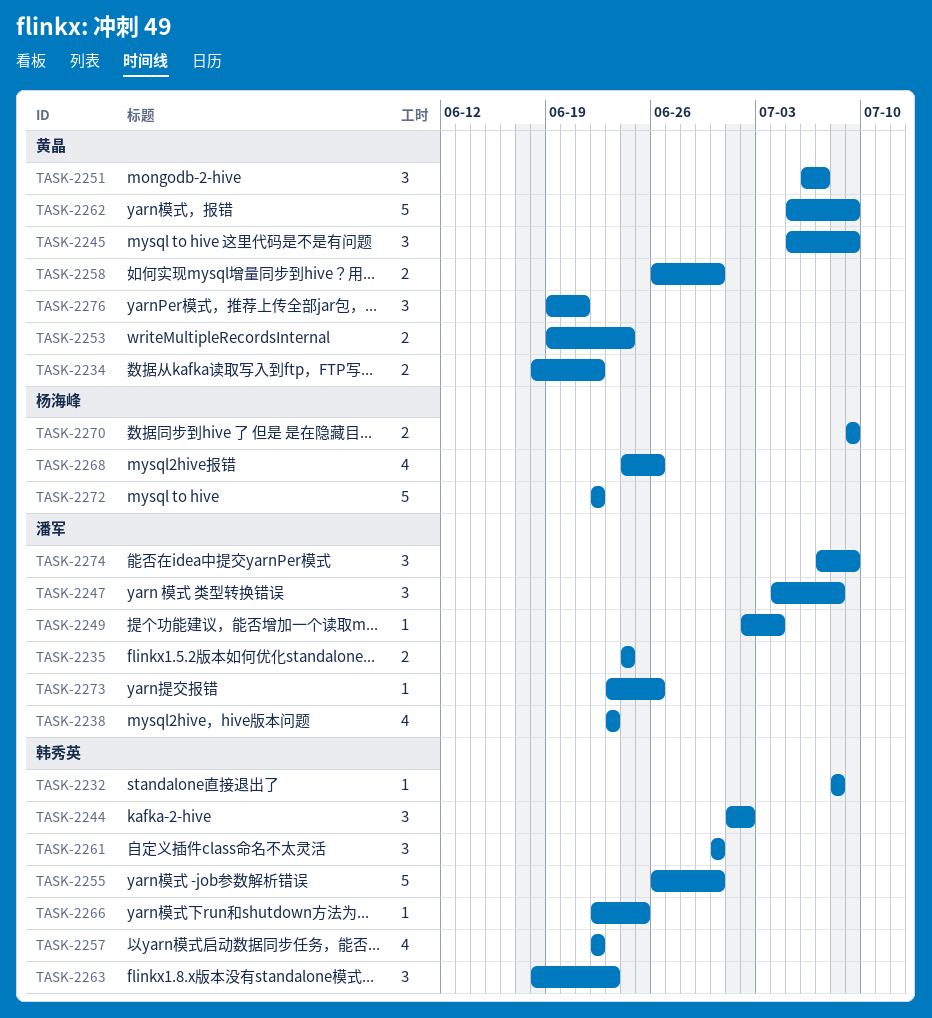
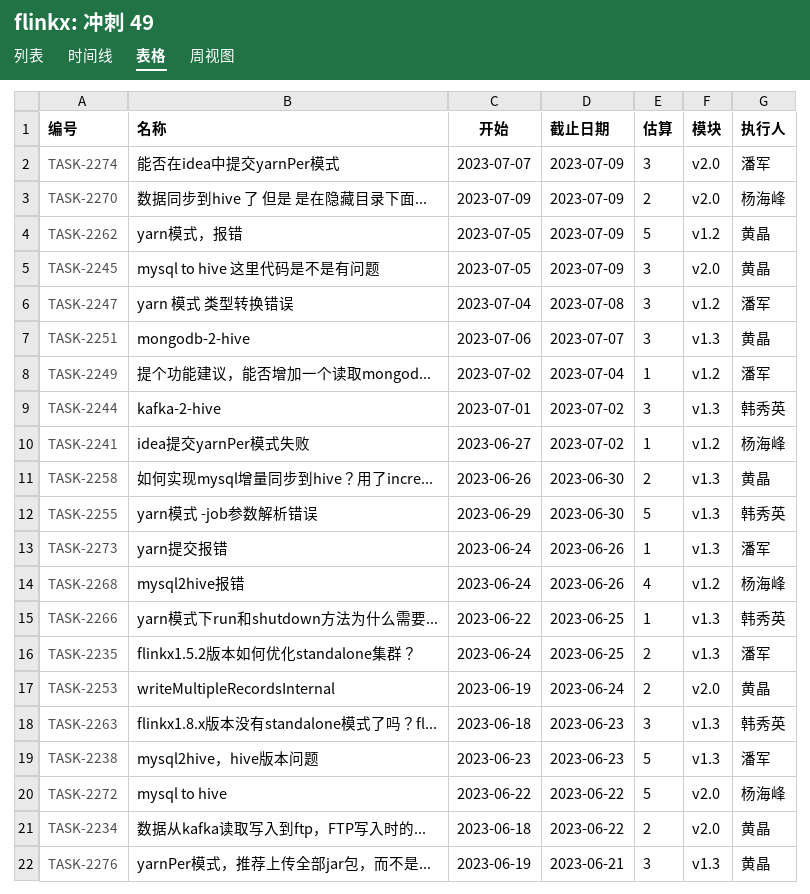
TASK-2232: present -> none
TASK-2235, due: Jun 24 -> Jun 25
TASK-2238, estimate: 4 -> 5
TASK-2241: none -> present
TASK-2255, start: Jun 26 -> Jun 29
TASK-2257: present -> none
TASK-2261: present -> none
TASK-2273, start: Jun 23 -> Jun 24

